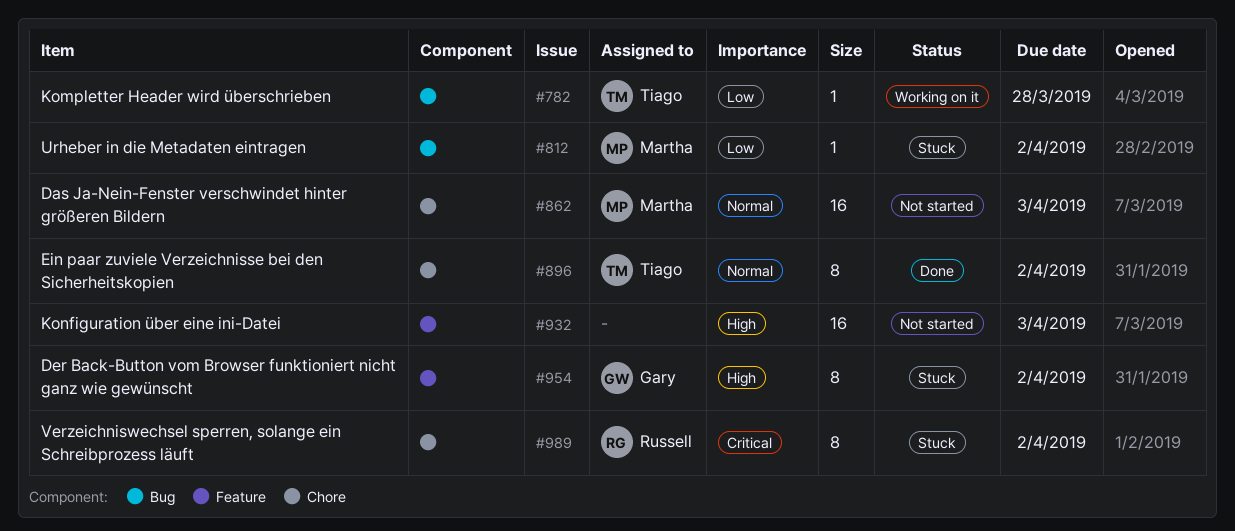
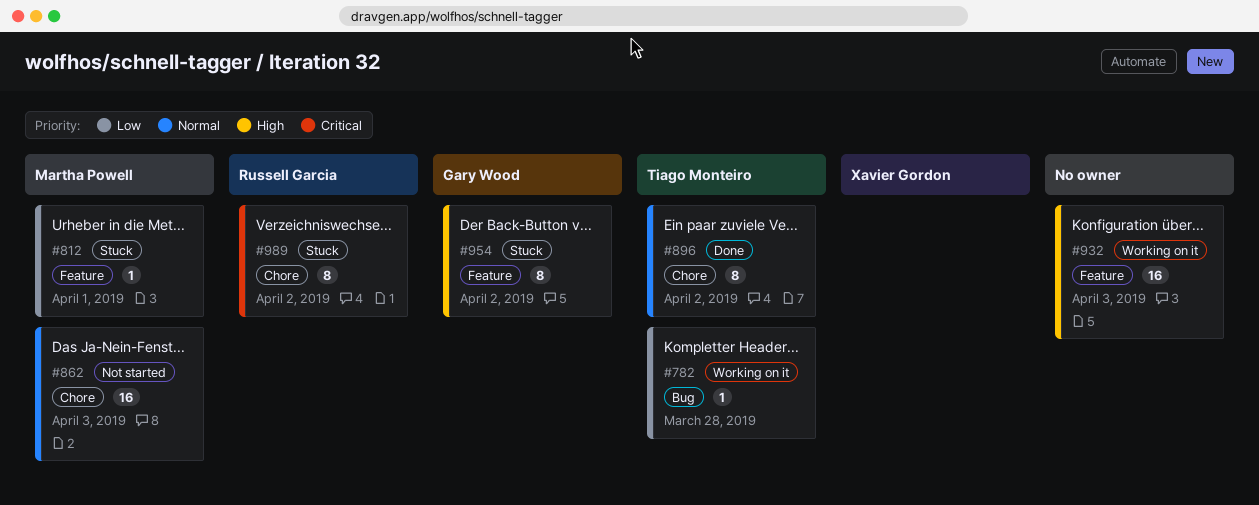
#812, label: Bug -> Feature
#812, due: Apr 2 -> Apr 1
#932, status: Not started -> Working on it

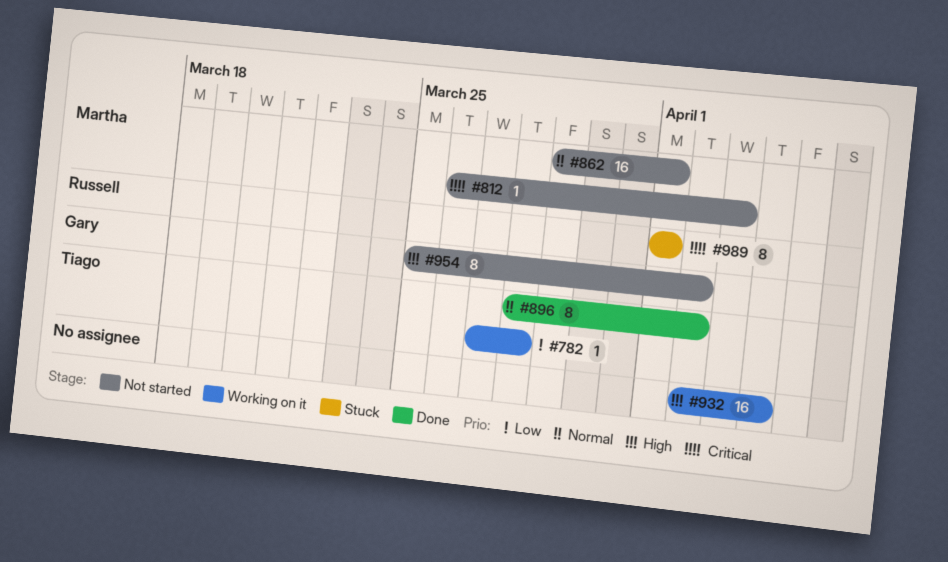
#812, status: Stuck -> Not started
#812, priority: Low -> Critical
#812, due: Apr 1 -> Apr 3
#862, due: Apr 3 -> Apr 1
#932, due: Apr 3 -> Apr 4
#954, status: Stuck -> Not started
#989, due: Apr 2 -> Apr 1

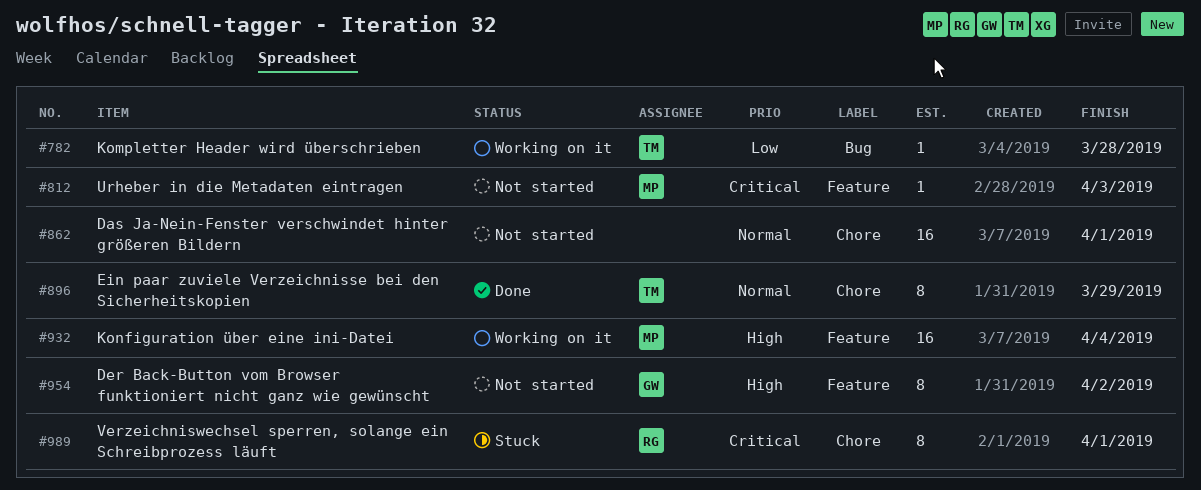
#862, owner: Martha -> none
#896, due: Apr 2 -> Mar 29
#932, owner: none -> Martha

